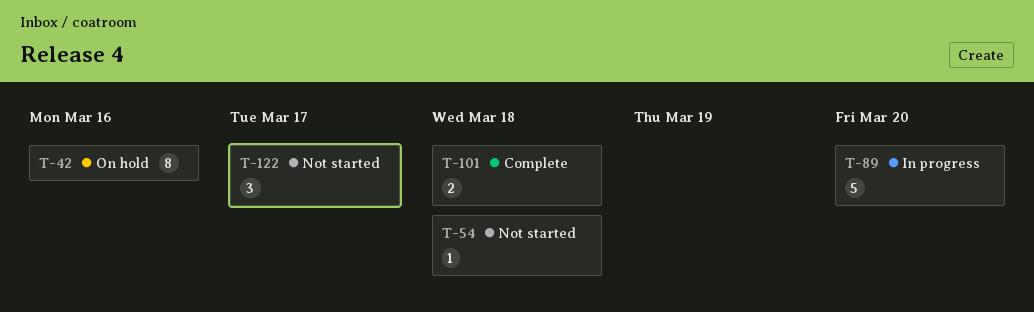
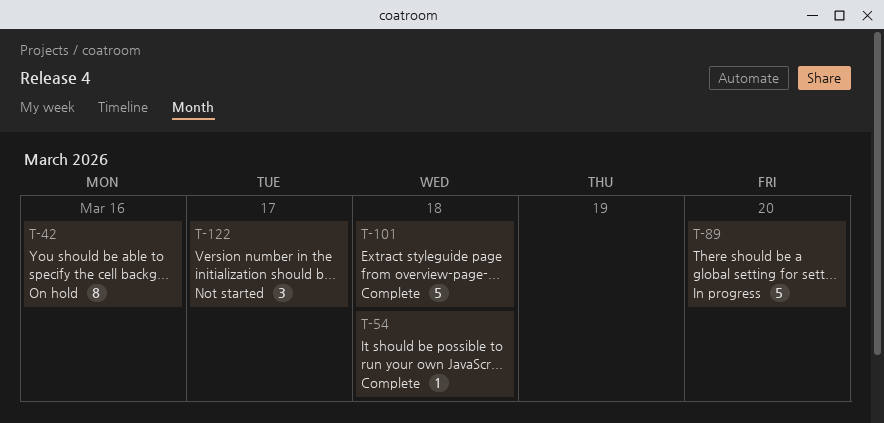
T-54, status: Not started -> Complete
T-101, estimate: 2 -> 5

